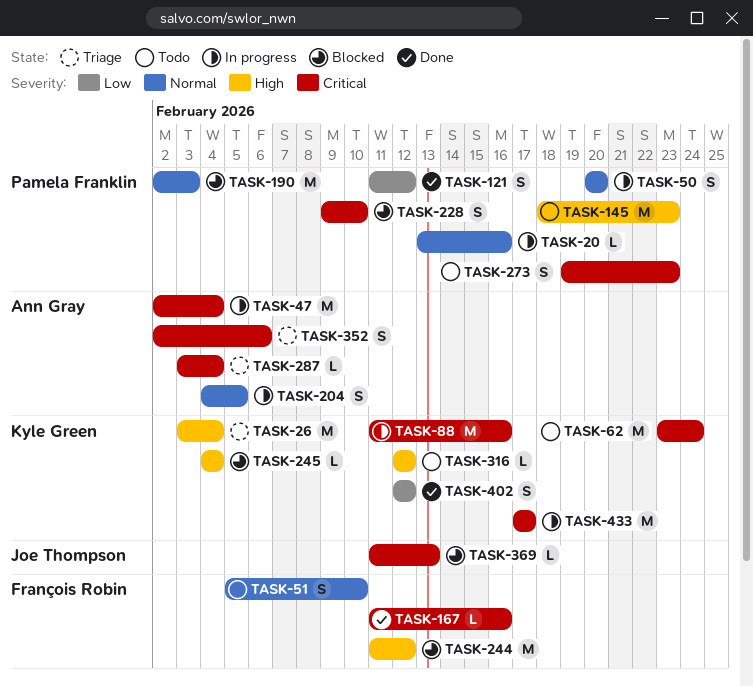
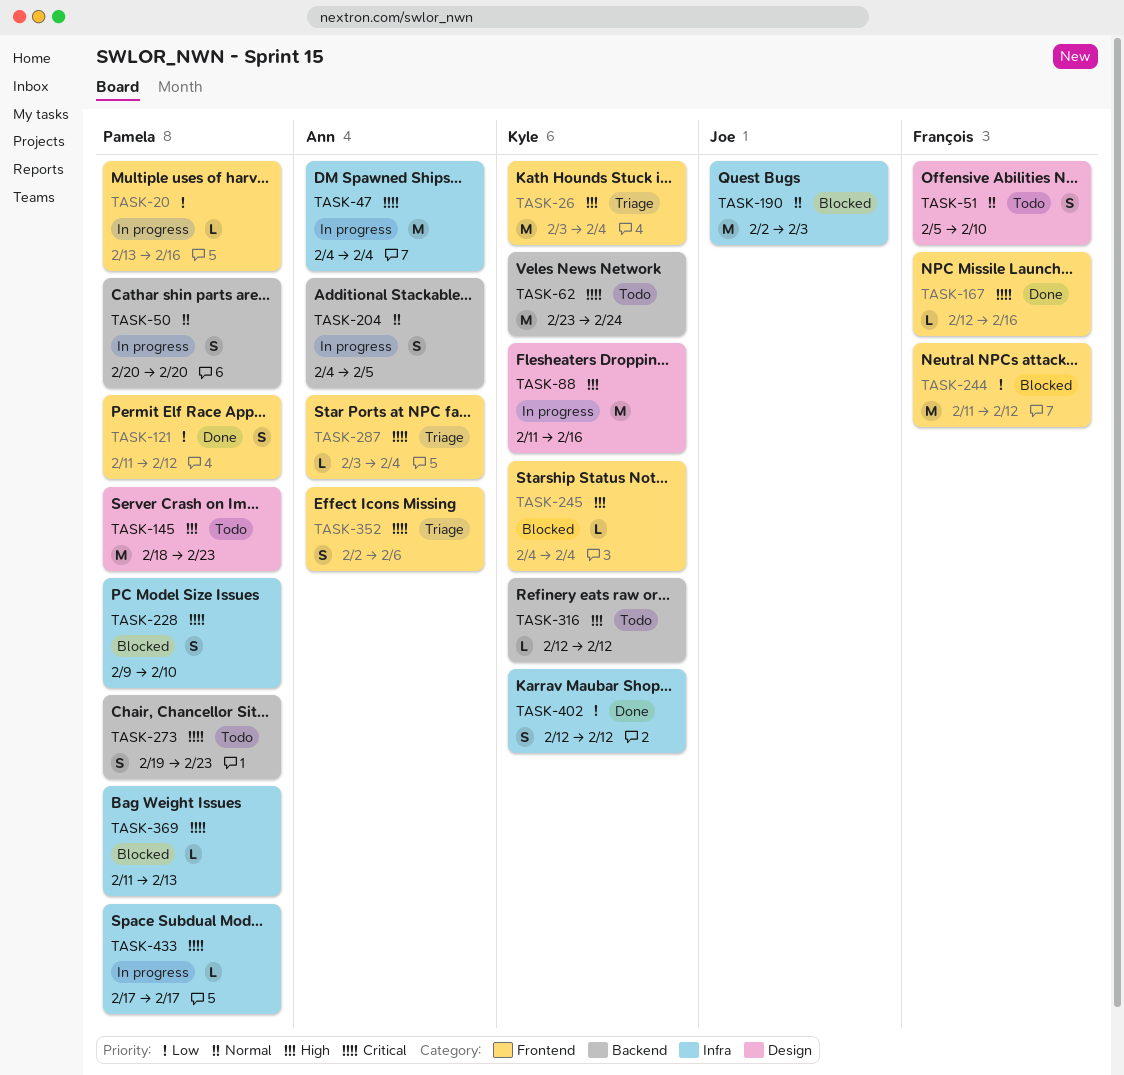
TASK-20, priority: Normal -> Low
TASK-47, start: Feb 2 -> Feb 4
TASK-88, priority: Critical -> High
TASK-167, start: Feb 11 -> Feb 12
TASK-190, owner: Pamela Franklin -> Joe Thompson
TASK-244, priority: High -> Low
TASK-369, owner: Joe Thompson -> Pamela Franklin
TASK-433, owner: Kyle Green -> Pamela Franklin
TASK-433, estimate: M -> L

